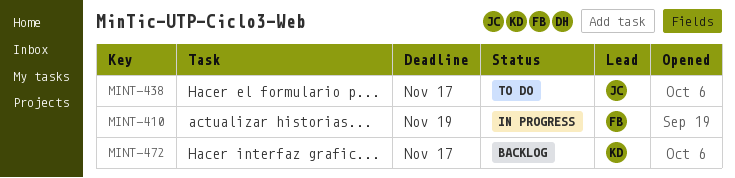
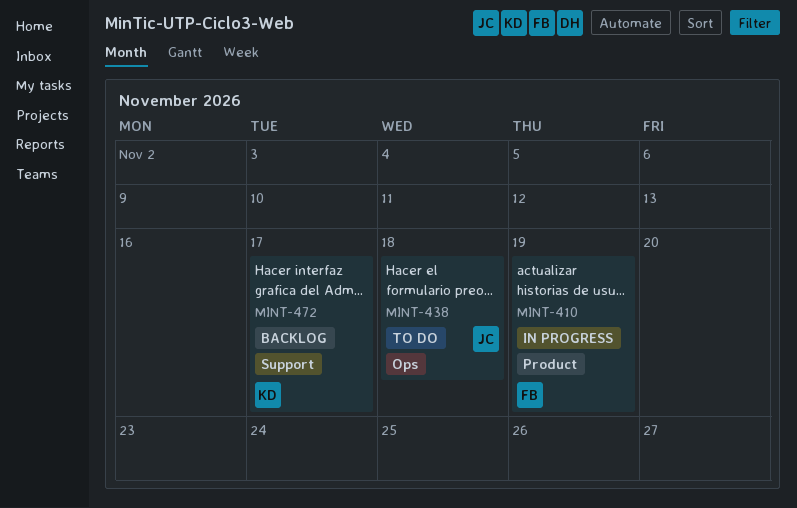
MINT-438, due: Nov 17 -> Nov 18

